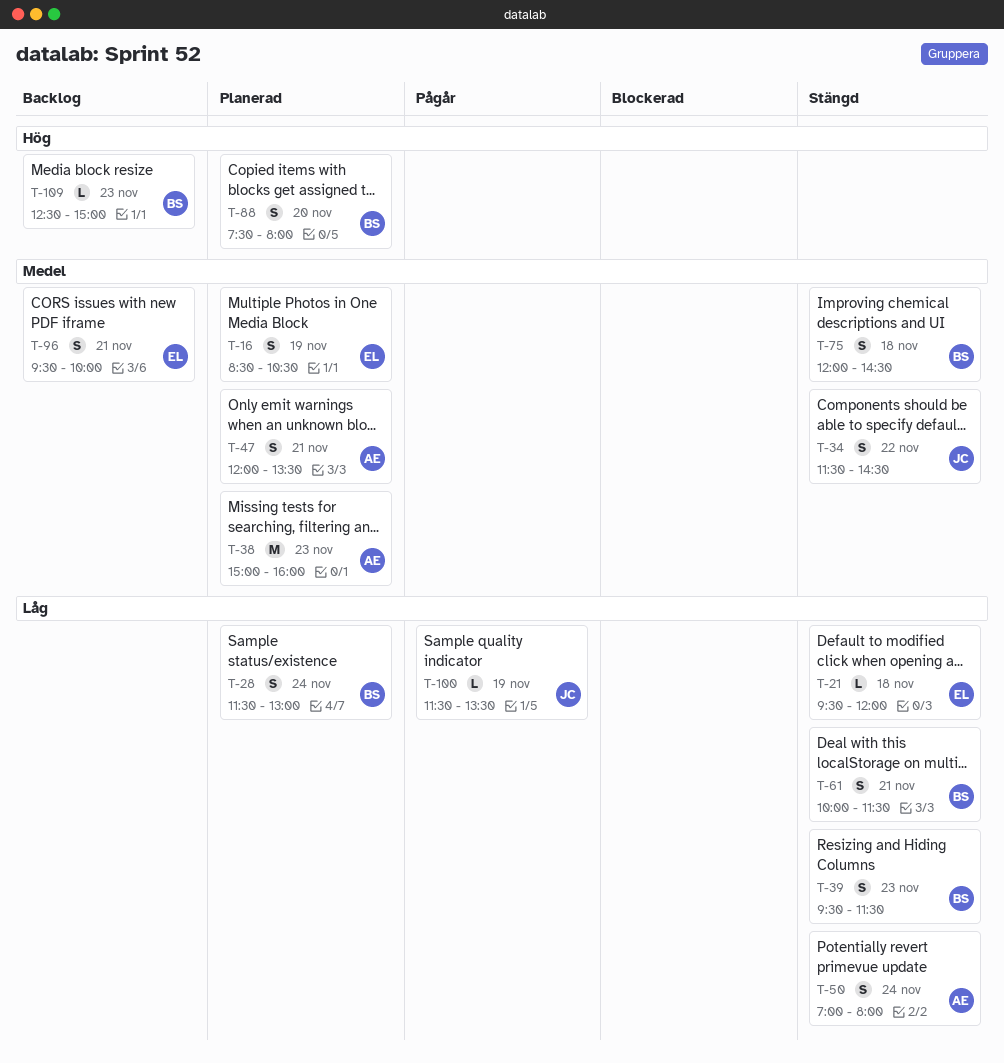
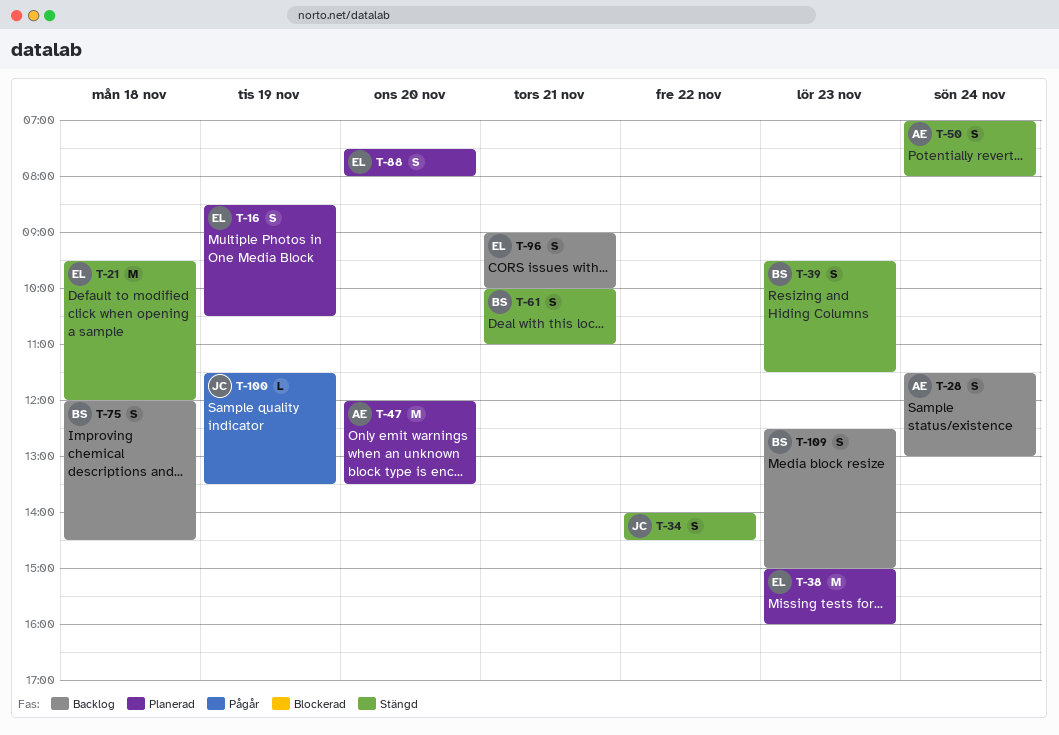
T-21, estimate: L -> M
T-28, status: Planerad -> Backlog
T-28, owner: BS -> AE
T-34, begins: 11:30 -> 14:00
T-38, owner: AE -> EL
T-47, estimate: S -> M
T-47, day: Nov 21 -> Nov 20
T-61, ends: 11:30 -> 11:00
T-75, status: Stängd -> Backlog
T-88, owner: BS -> EL
T-96, begins: 09:30 -> 09:00
T-109, estimate: L -> S

